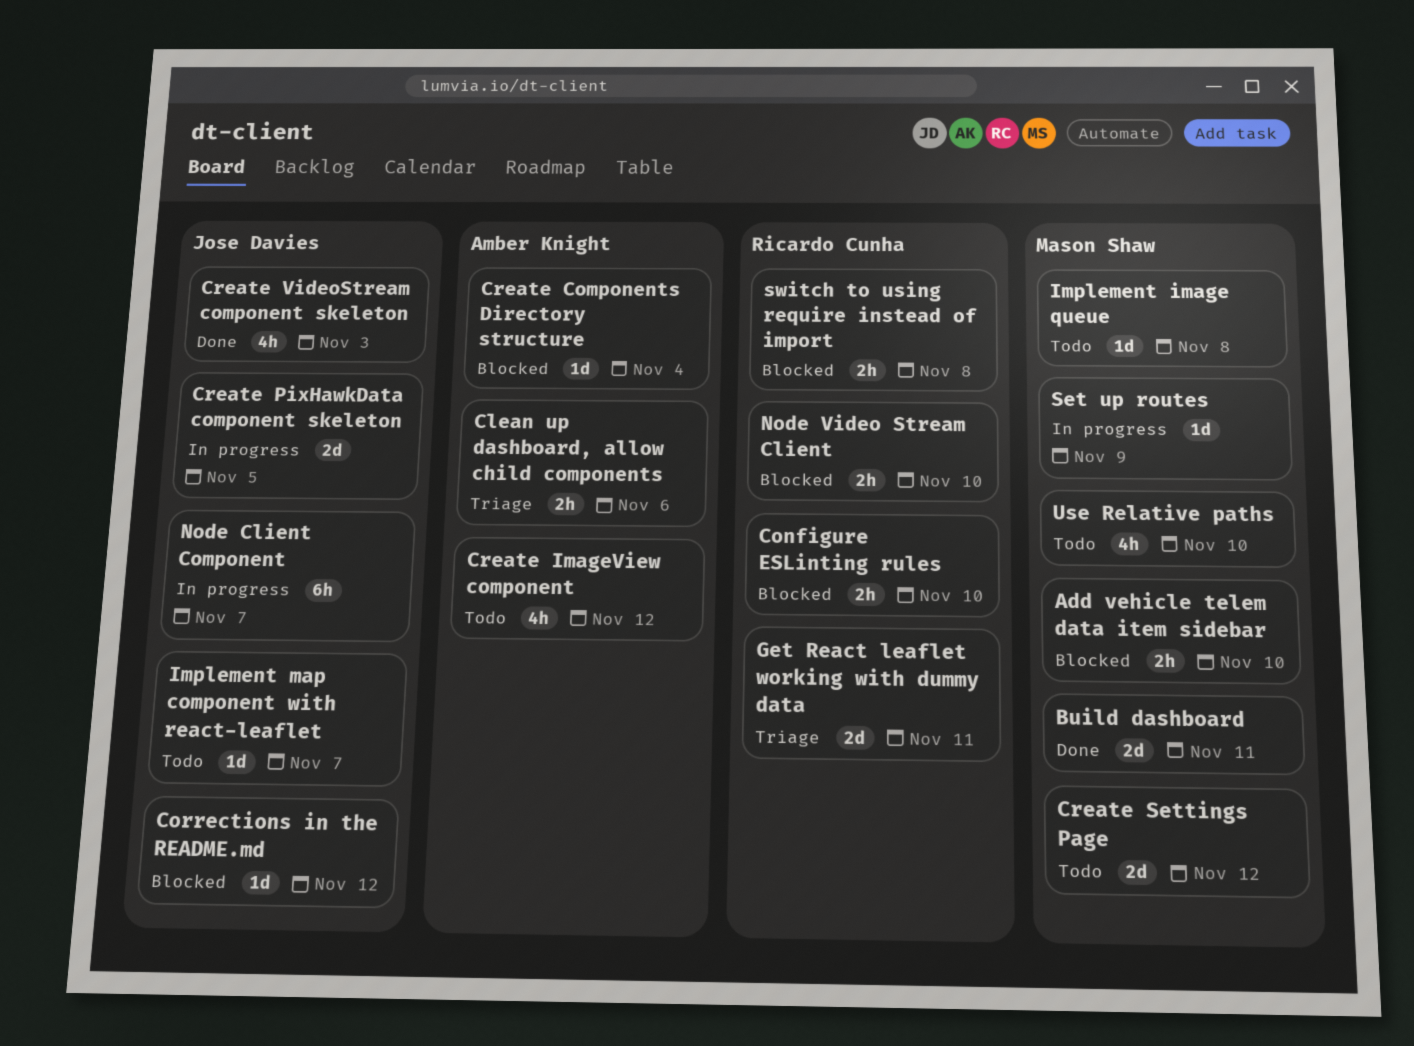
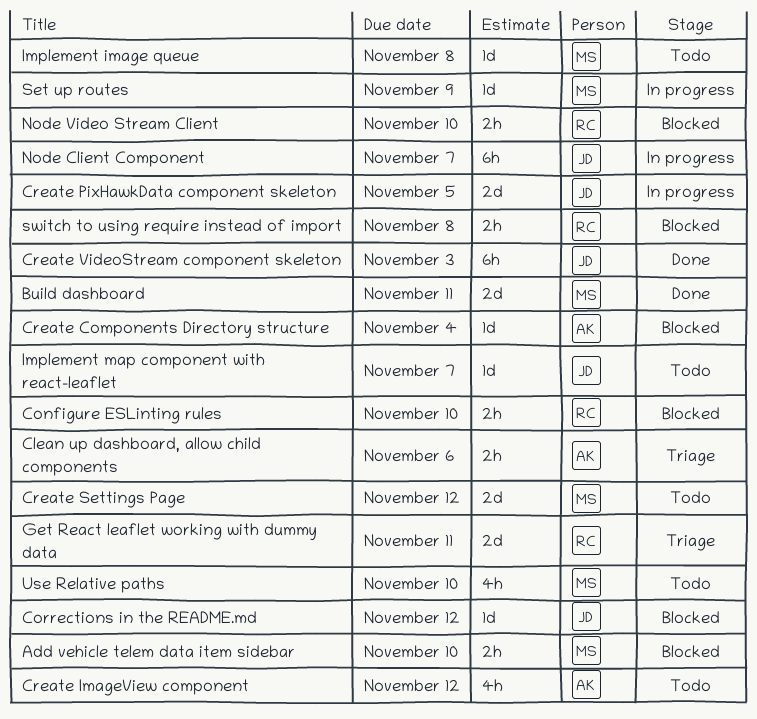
Create VideoStream component skeleton, estimate: 4h -> 6h

